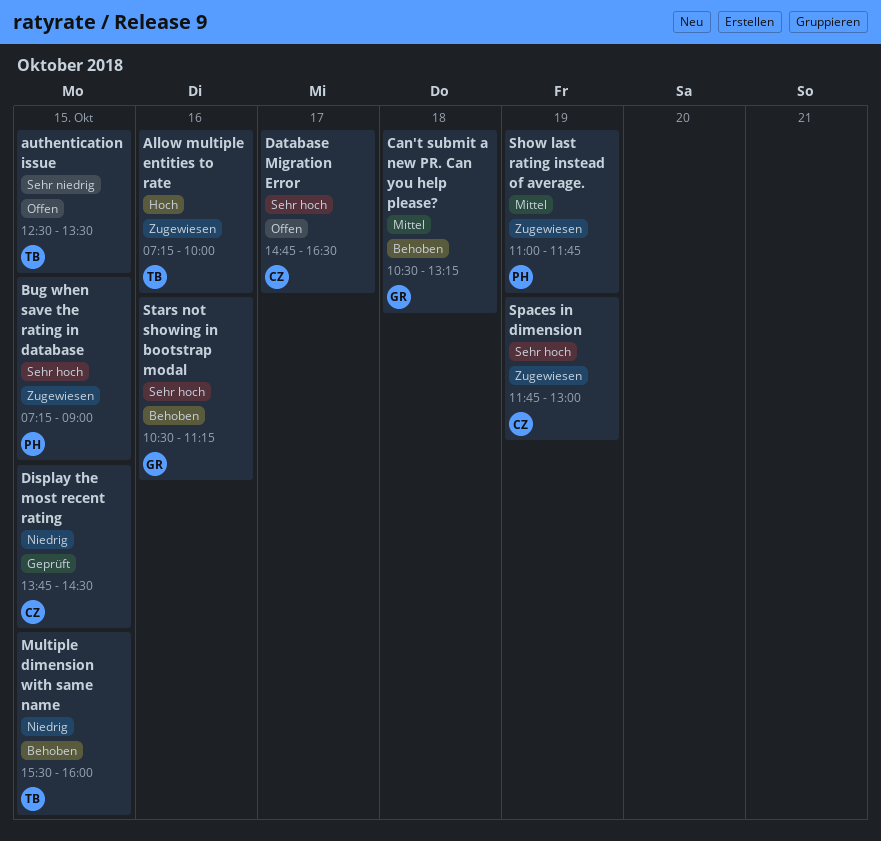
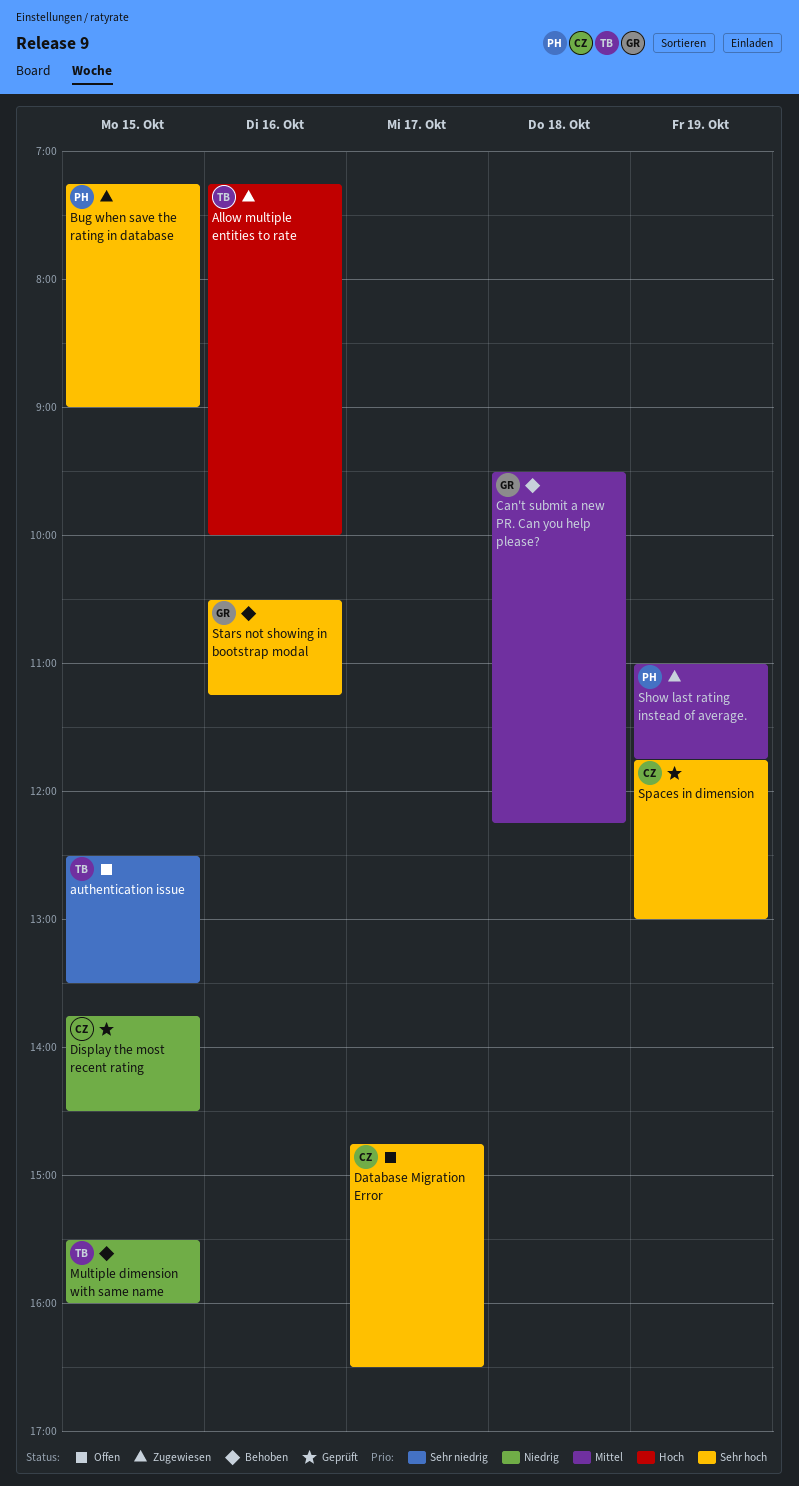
Can't submit a new PR. Can you help please?, begins: 10:30 -> 09:30
Can't submit a new PR. Can you help please?, ends: 13:15 -> 12:15
Spaces in dimension, status: Zugewiesen -> Geprüft

